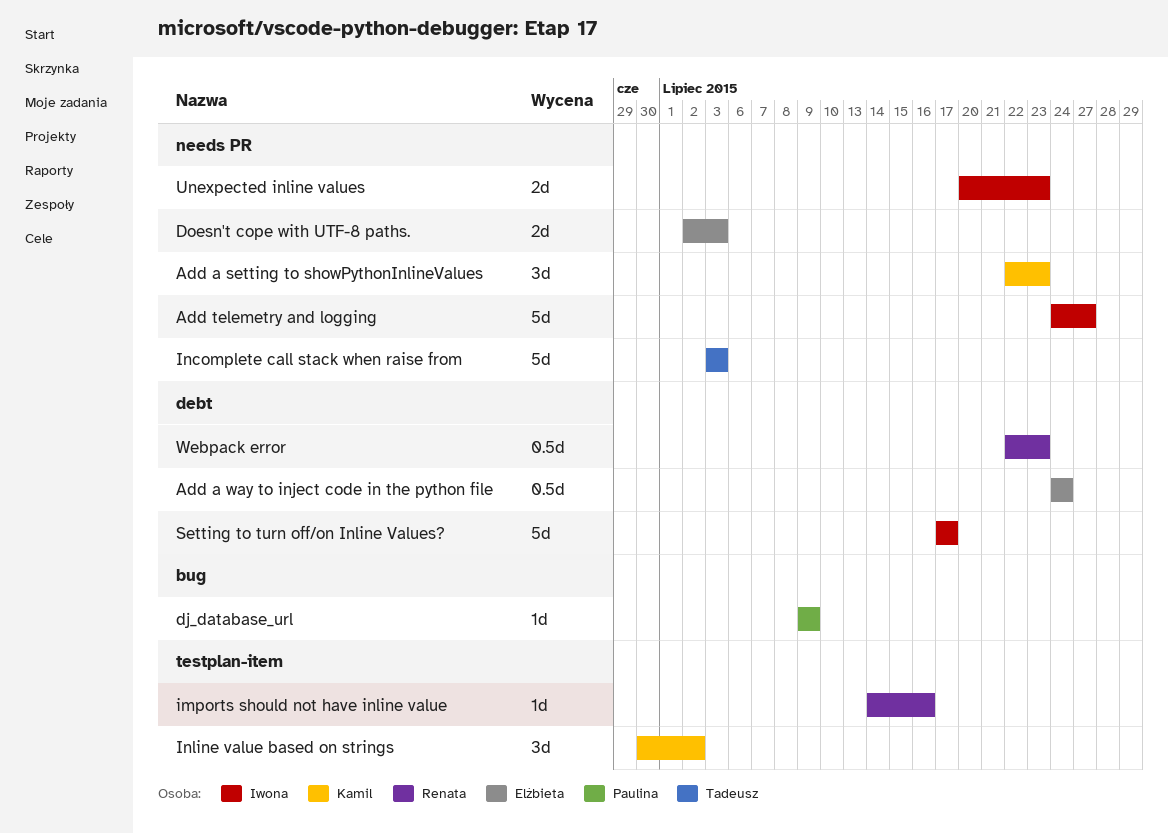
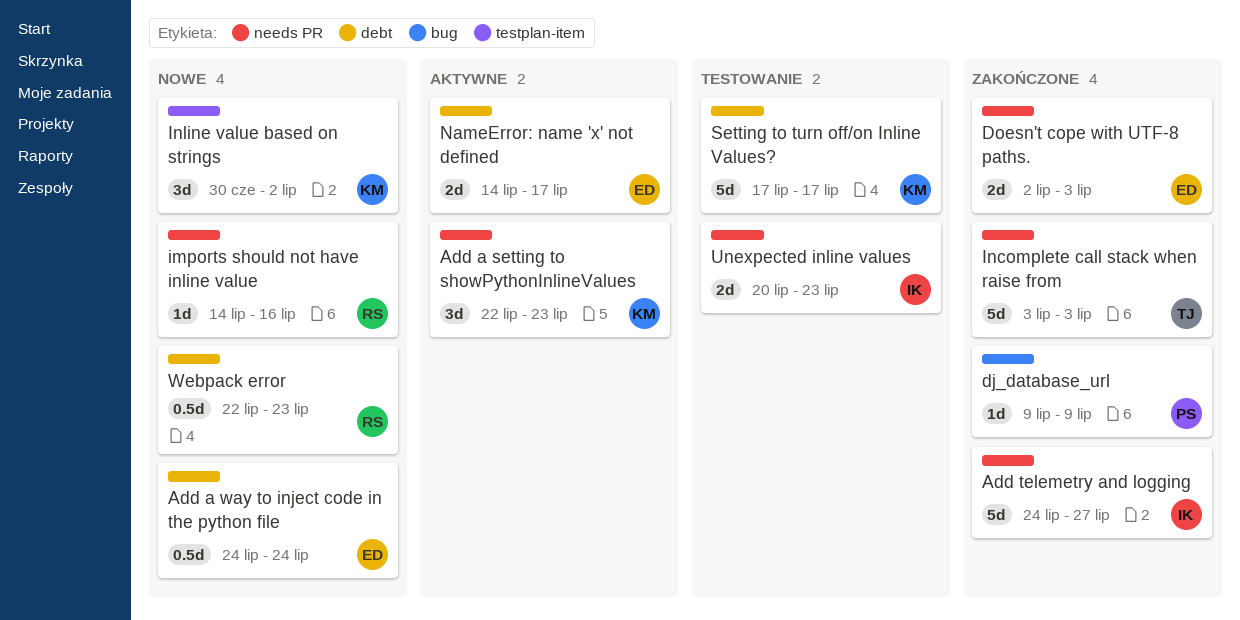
imports should not have inline value, label: testplan-item -> needs PR
NameError: name 'x' not defined: none -> present
Setting to turn off/on Inline Values?, owner: Iwona -> Kamil

